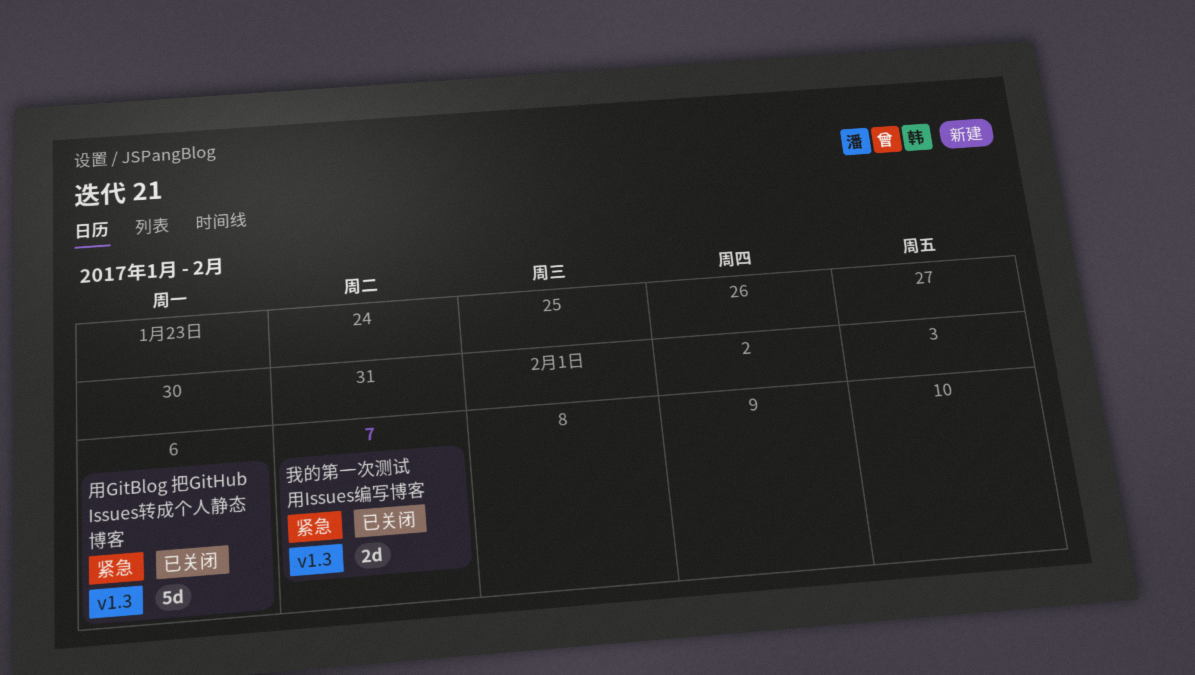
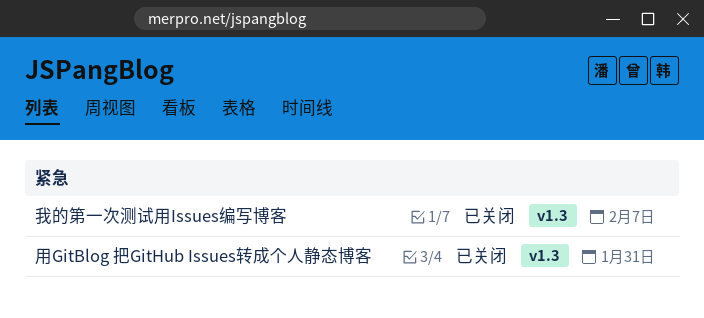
用GitBlog 把GitHub Issues转成个人静态博客, due: Feb 6 -> Jan 31

